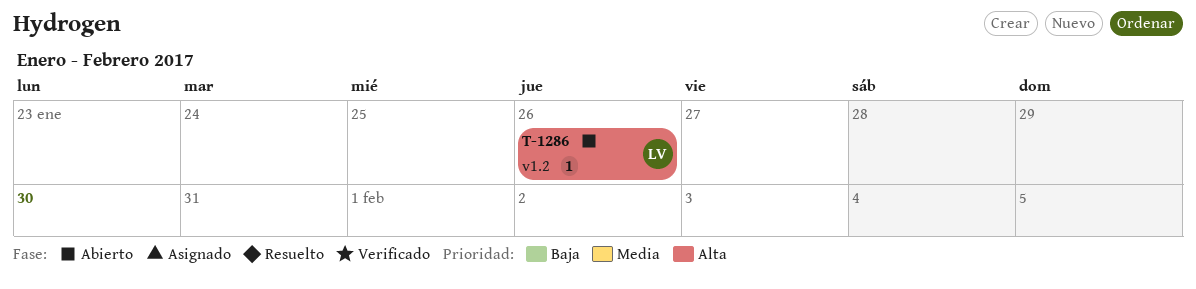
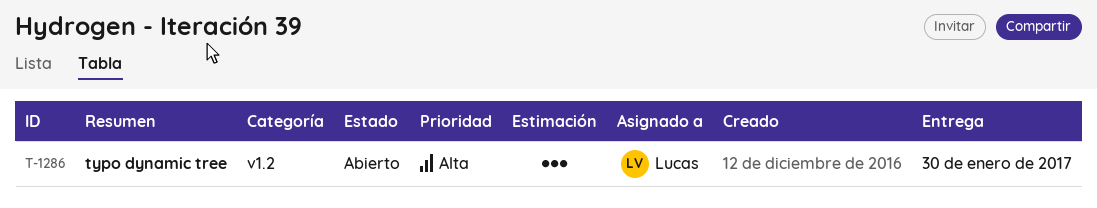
T-1286, estimate: 1 -> 3
T-1286, due: Jan 26 -> Jan 30

